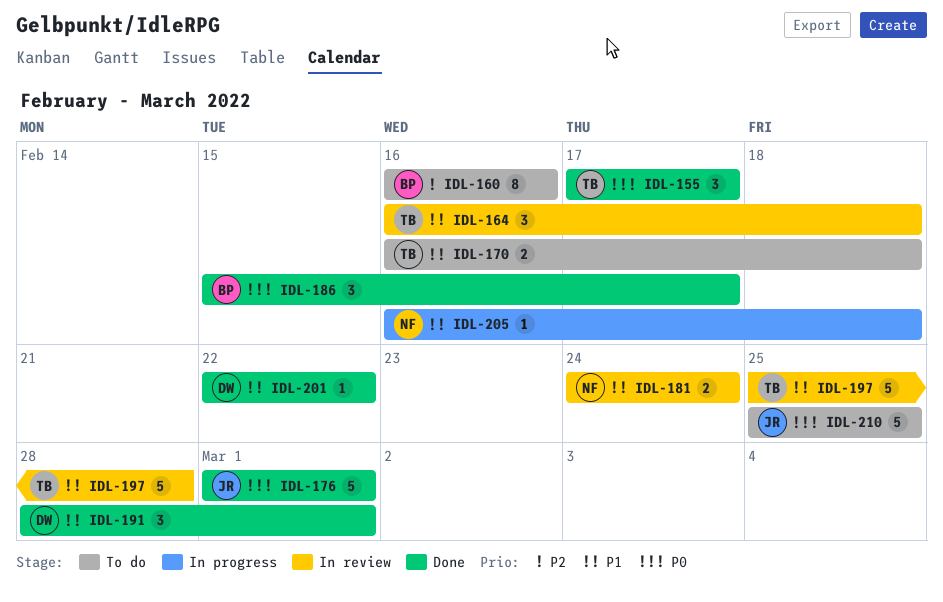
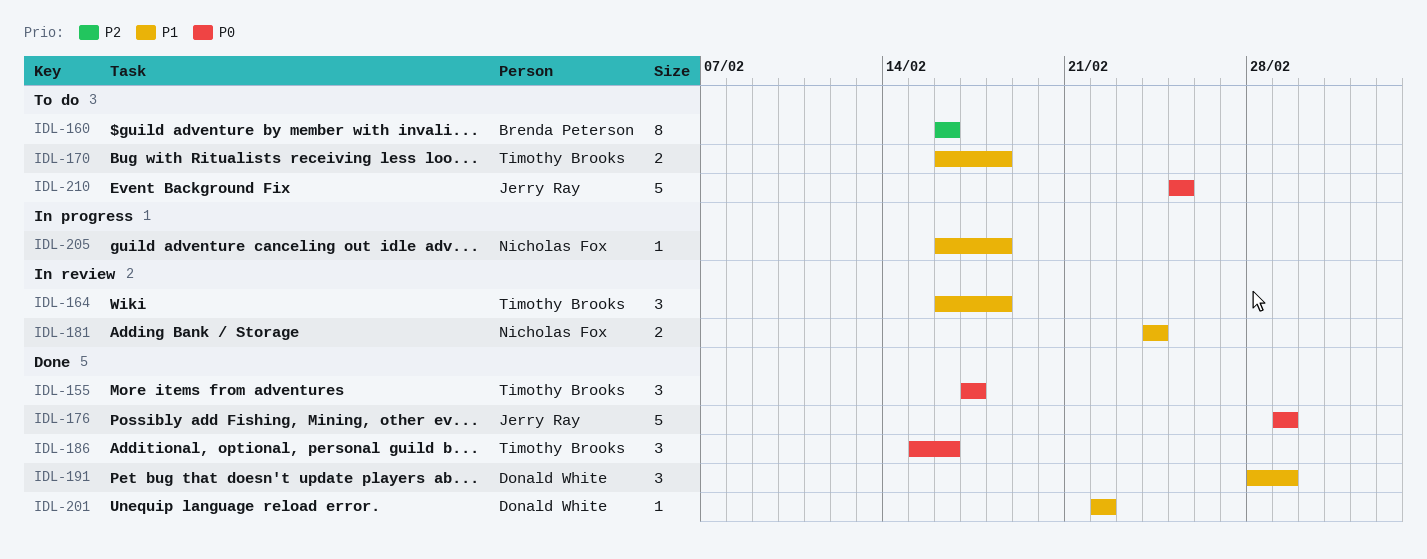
IDL-186, owner: Brenda Peterson -> Timothy Brooks
IDL-186, due: Feb 17 -> Feb 16
IDL-197: present -> none

